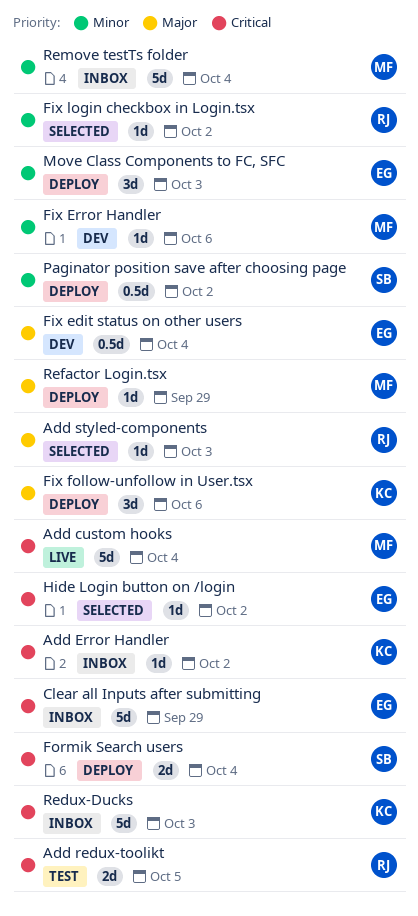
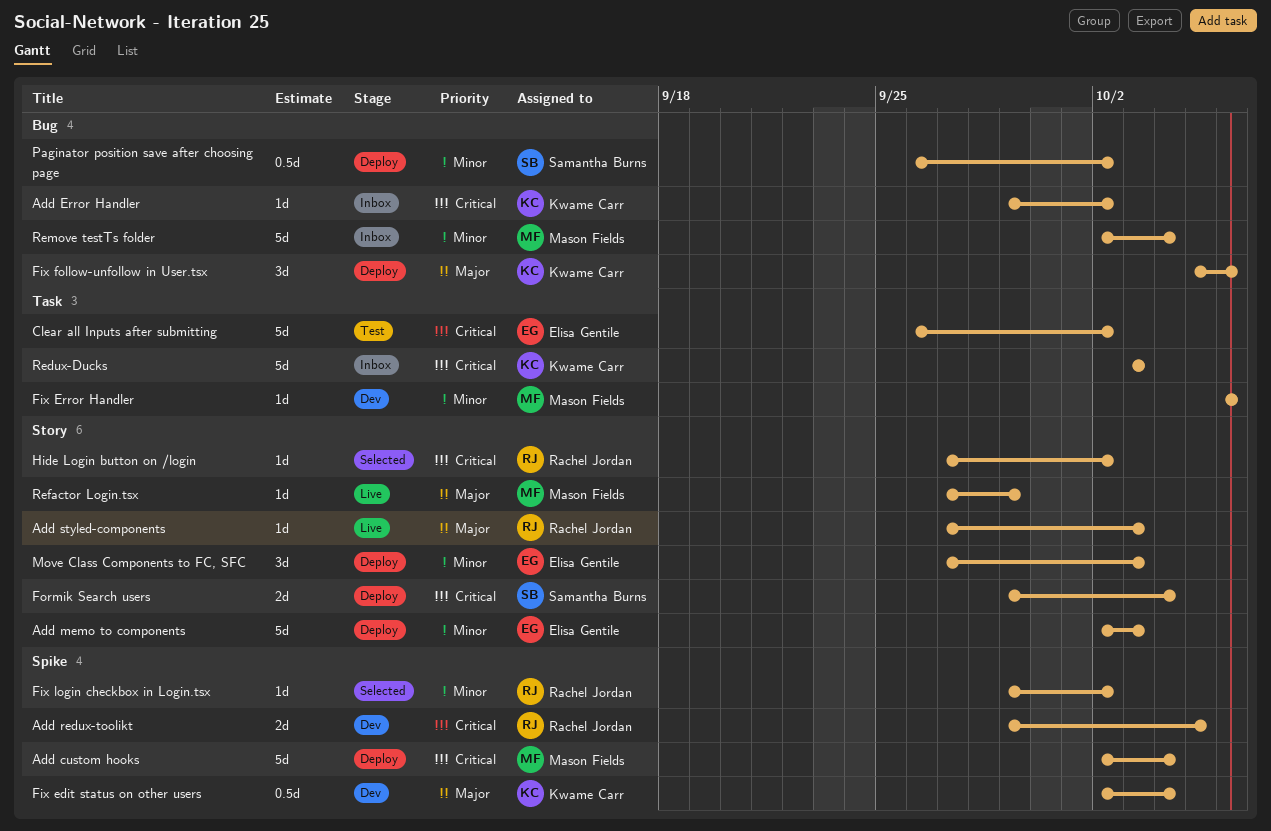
Add custom hooks, status: Live -> Deploy
Add memo to components: none -> present
Add redux-toolikt, status: Test -> Dev
Add styled-components, status: Selected -> Live
Clear all Inputs after submitting, status: Inbox -> Test
Clear all Inputs after submitting, due: Sep 29 -> Oct 2
Fix edit status on other users, owner: Elisa Gentile -> Kwame Carr
Hide Login button on /login, owner: Elisa Gentile -> Rachel Jordan
Refactor Login.tsx, status: Deploy -> Live

